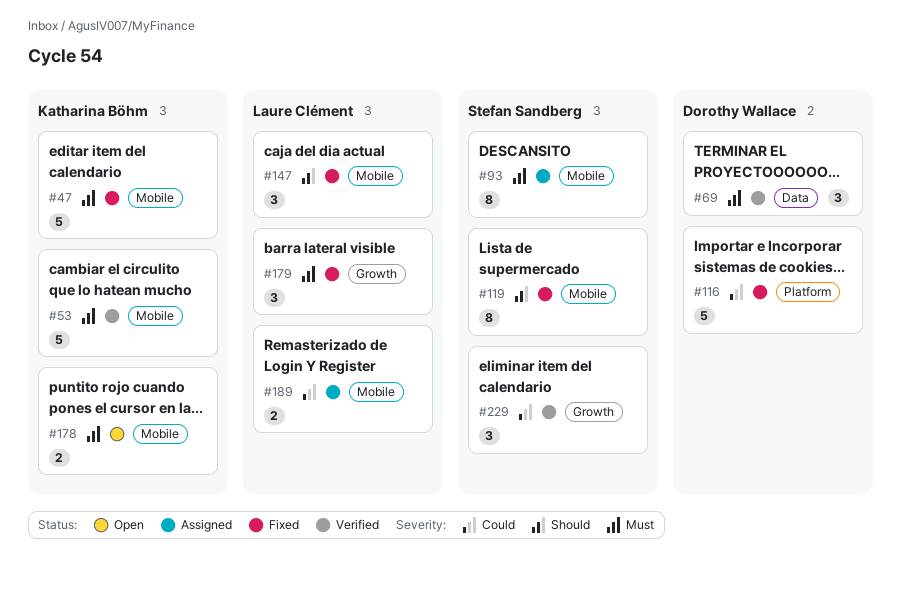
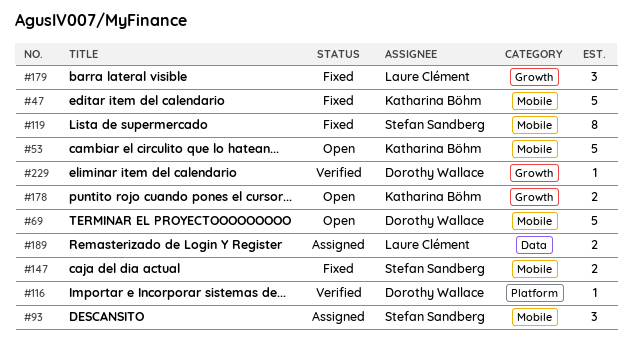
#53, status: Verified -> Open
#69, status: Verified -> Open
#69, label: Data -> Mobile
#69, estimate: 3 -> 5
#93, estimate: 8 -> 3
#116, status: Fixed -> Verified
#116, estimate: 5 -> 1
#147, owner: Laure Clément -> Stefan Sandberg
#147, estimate: 3 -> 2
#178, label: Mobile -> Growth
#189, label: Mobile -> Data
#229, owner: Stefan Sandberg -> Dorothy Wallace
#229, estimate: 3 -> 1

